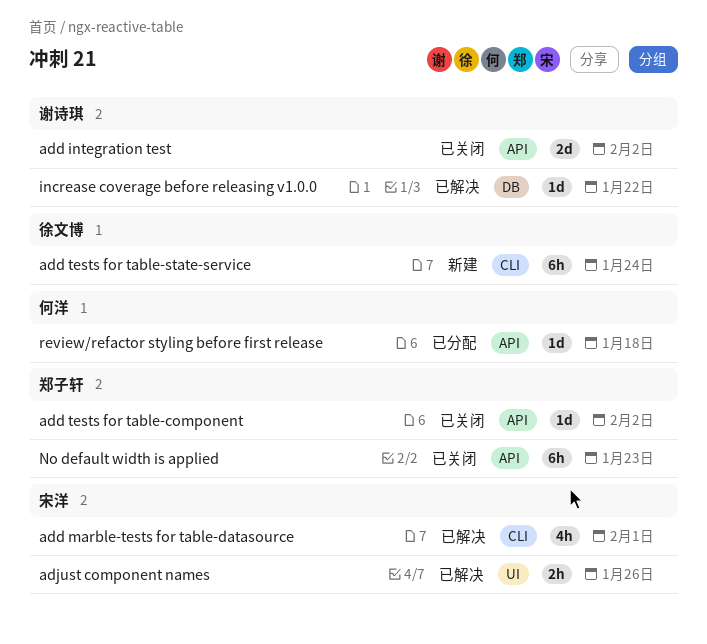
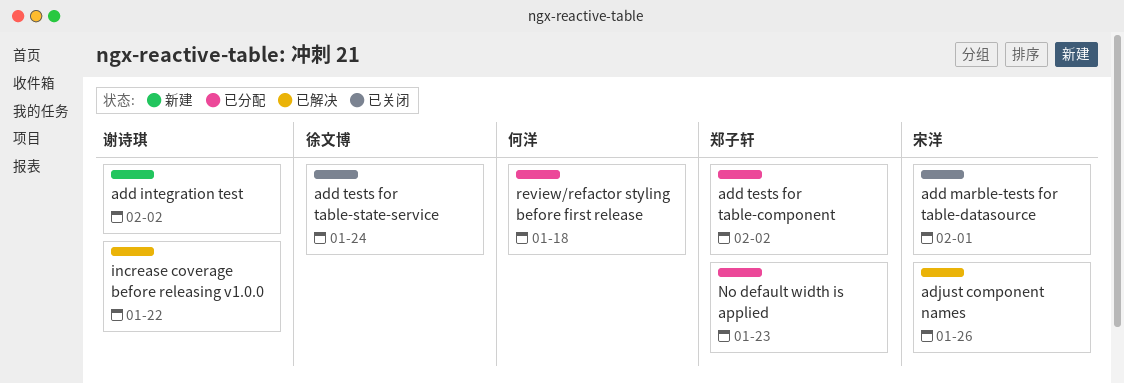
add integration test, status: 已关闭 -> 新建
add marble-tests for table-datasource, status: 已解决 -> 已关闭
add tests for table-component, status: 已关闭 -> 已分配
add tests for table-state-service, status: 新建 -> 已关闭
No default width is applied, status: 已关闭 -> 已分配

